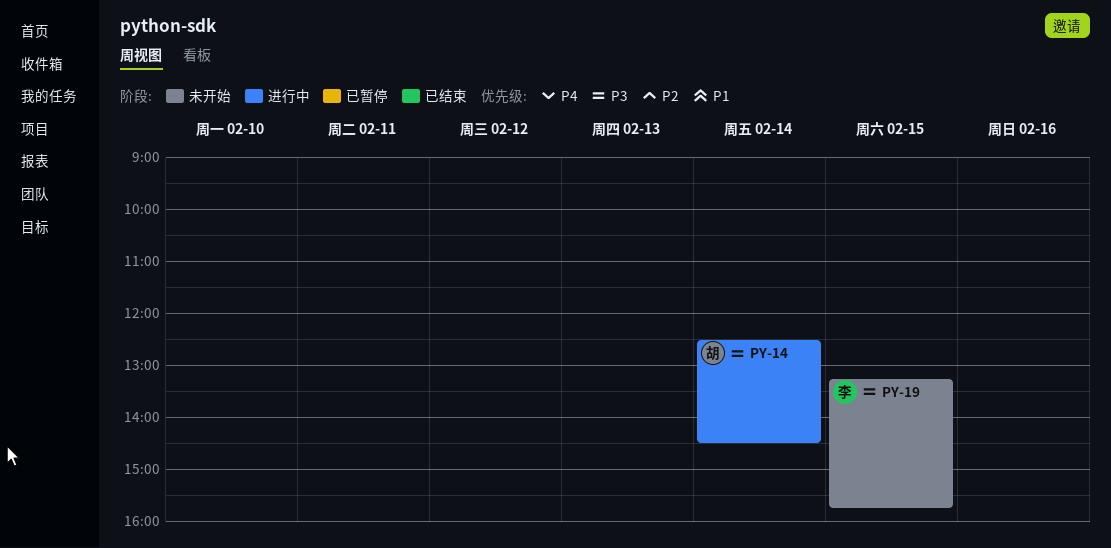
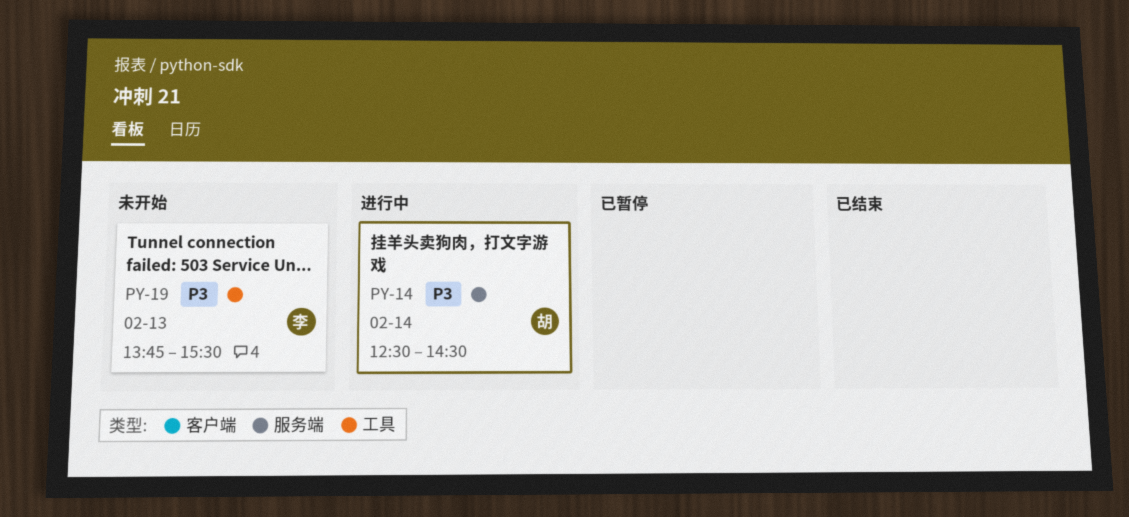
PY-19, day: Feb 15 -> Feb 13
PY-19, begins: 13:15 -> 13:45
PY-19, ends: 15:45 -> 15:30

